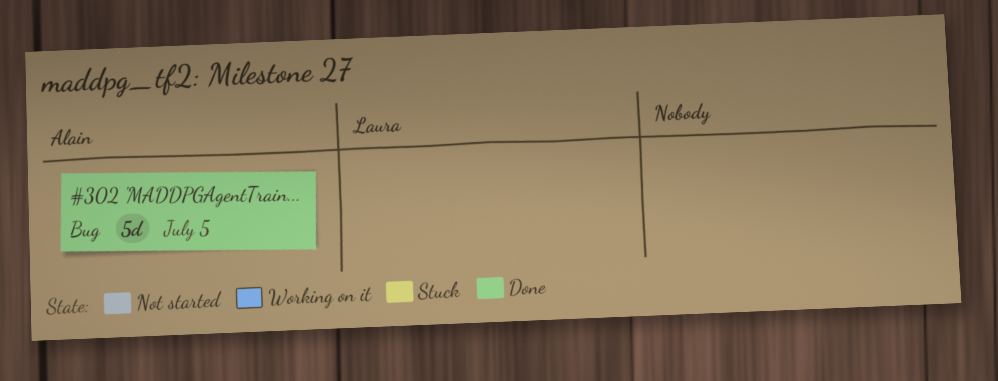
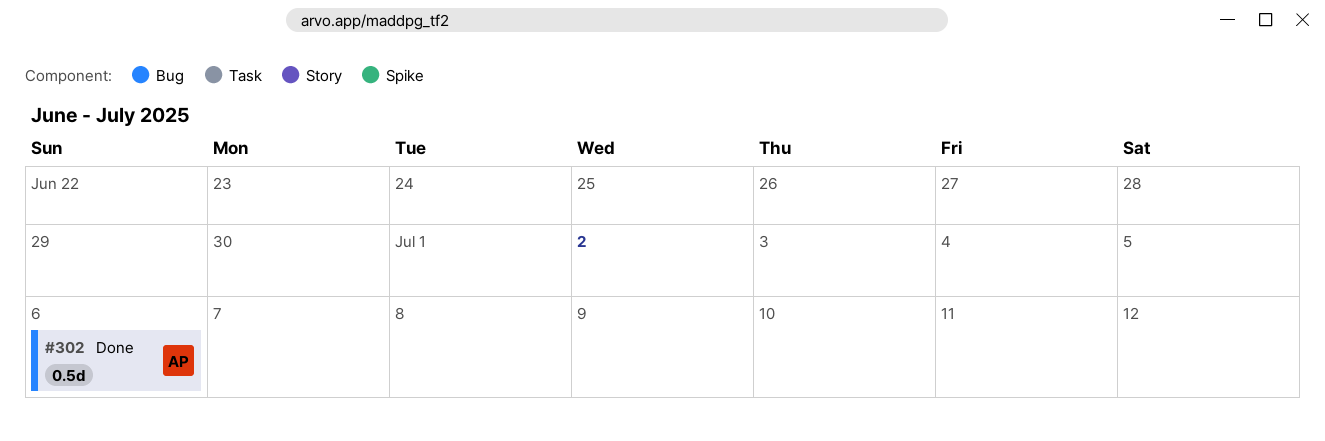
#302, estimate: 5d -> 0.5d
#302, due: Jul 5 -> Jul 6

